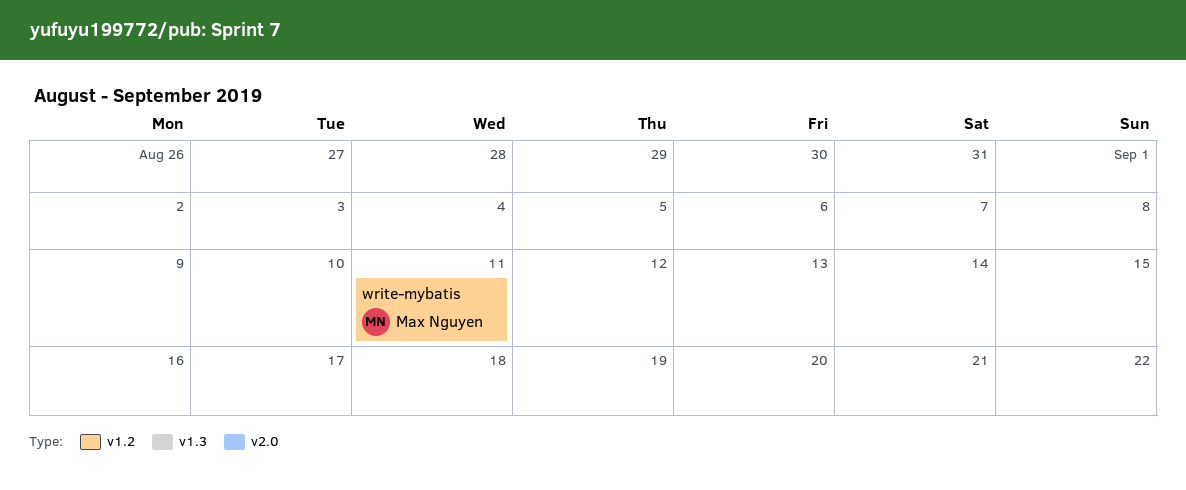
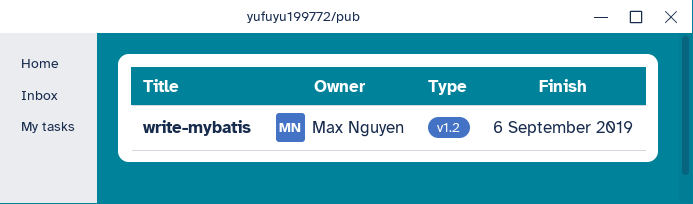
write-mybatis, due: Sep 11 -> Sep 6

